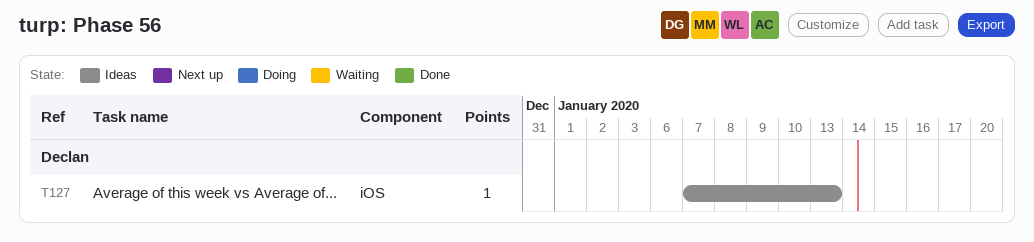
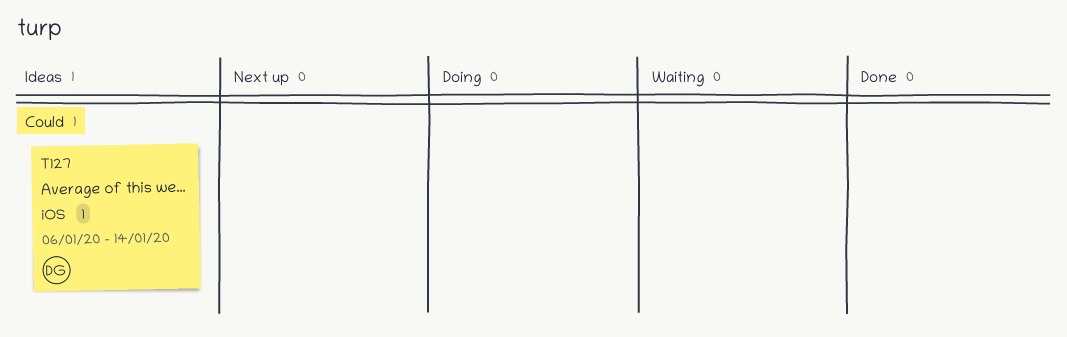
T127, start: Jan 7 -> Jan 6
T127, due: Jan 13 -> Jan 14

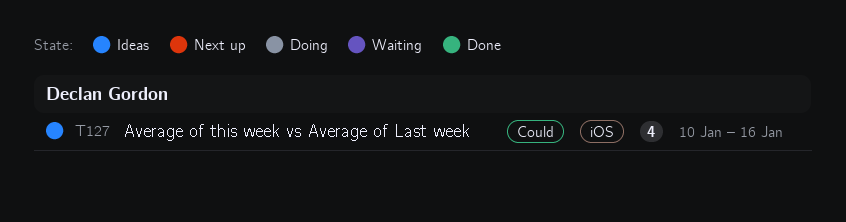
T127, estimate: 1 -> 4
T127, start: Jan 6 -> Jan 10
T127, due: Jan 14 -> Jan 16

